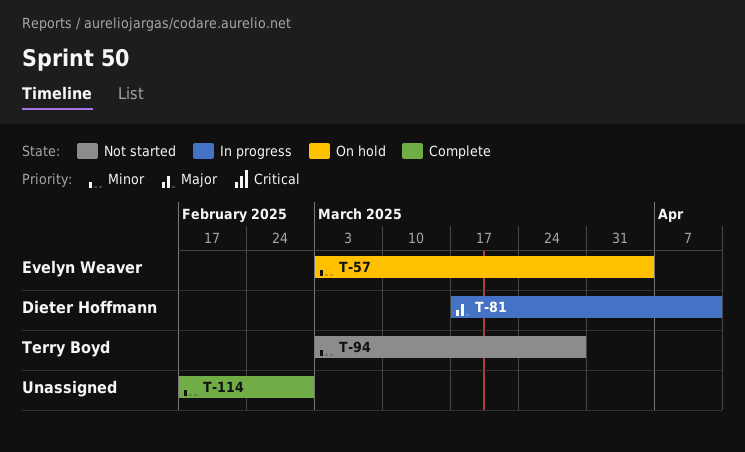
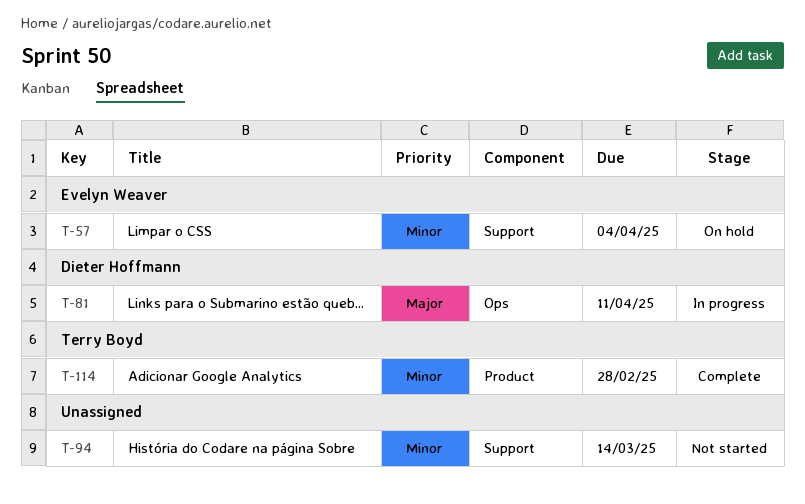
T-94, owner: Terry Boyd -> none
T-94, due: Mar 28 -> Mar 14
T-114, owner: none -> Terry Boyd

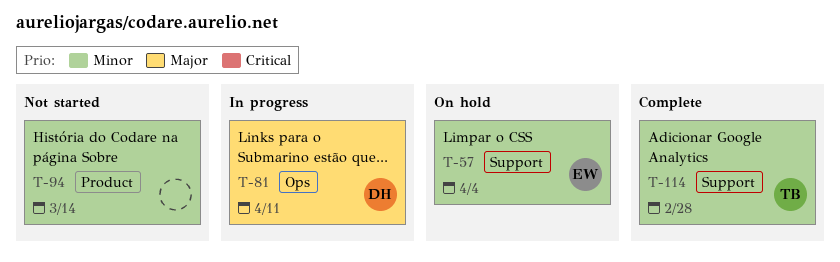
T-94, label: Support -> Product
T-114, label: Product -> Support

